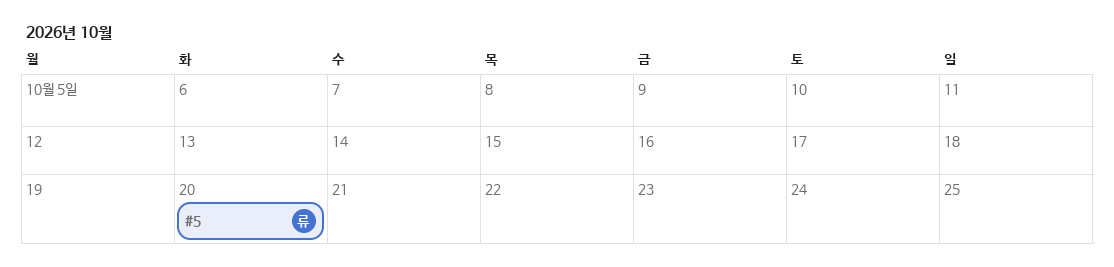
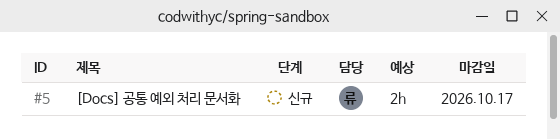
#5, due: Oct 20 -> Oct 17

